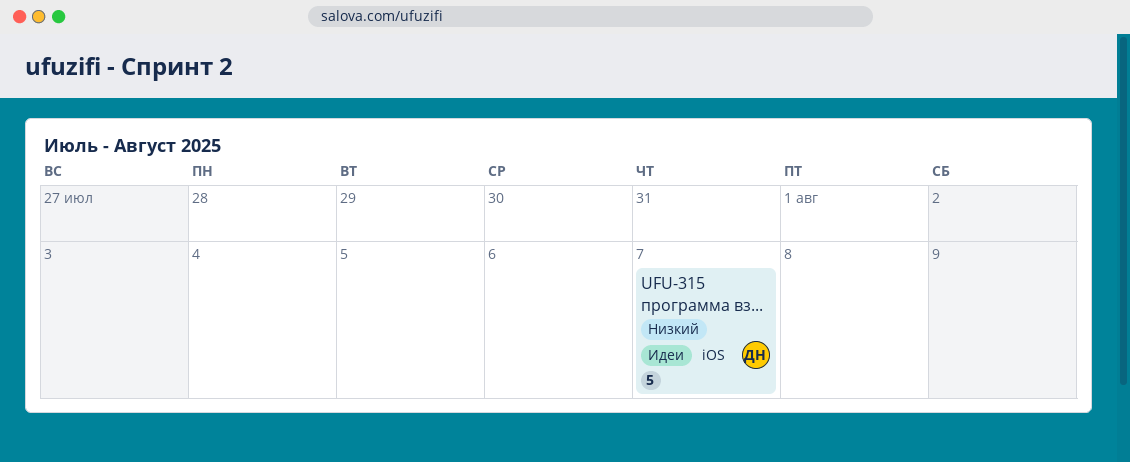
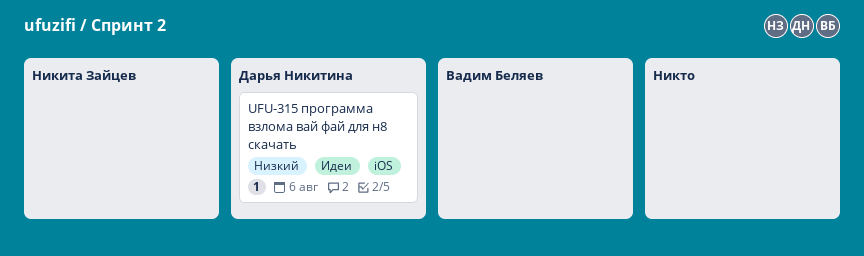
UFU-315, estimate: 5 -> 1
UFU-315, due: Aug 7 -> Aug 6

